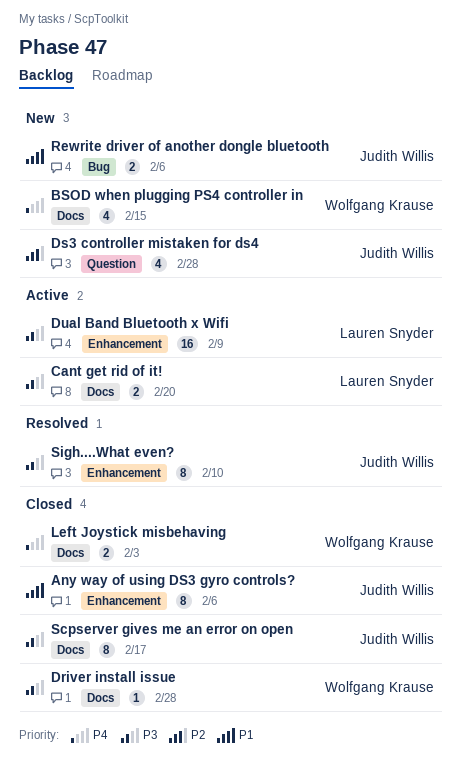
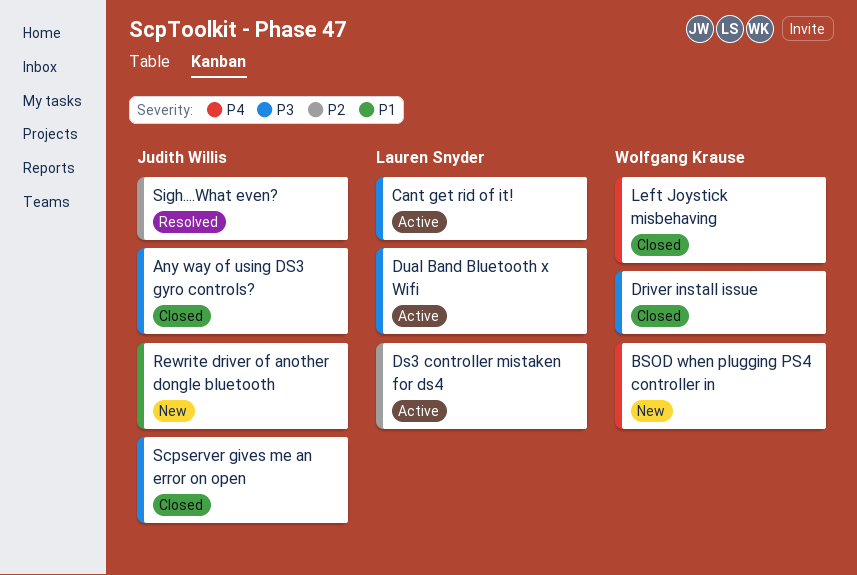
Any way of using DS3 gyro controls?, priority: P1 -> P3
Ds3 controller mistaken for ds4, status: New -> Active
Ds3 controller mistaken for ds4, owner: Judith Willis -> Lauren Snyder
Sigh....What even?, priority: P3 -> P2

